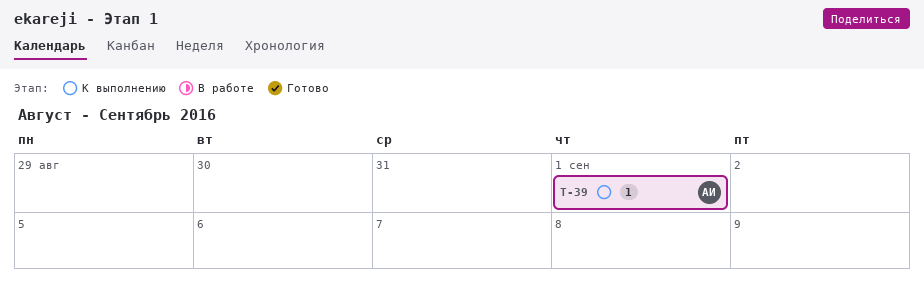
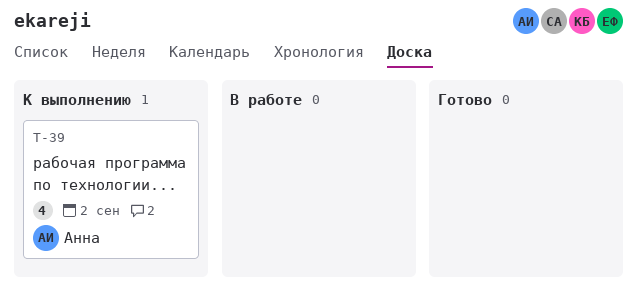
T-39, estimate: 1 -> 4
T-39, due: Sep 1 -> Sep 2

